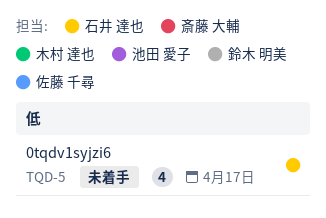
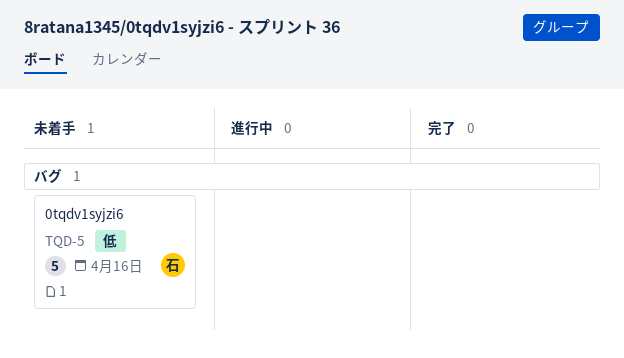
TQD-5, estimate: 4 -> 5
TQD-5, due: Apr 17 -> Apr 16

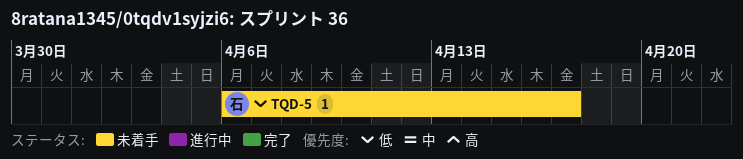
TQD-5, estimate: 5 -> 1
TQD-5, due: Apr 16 -> Apr 17

